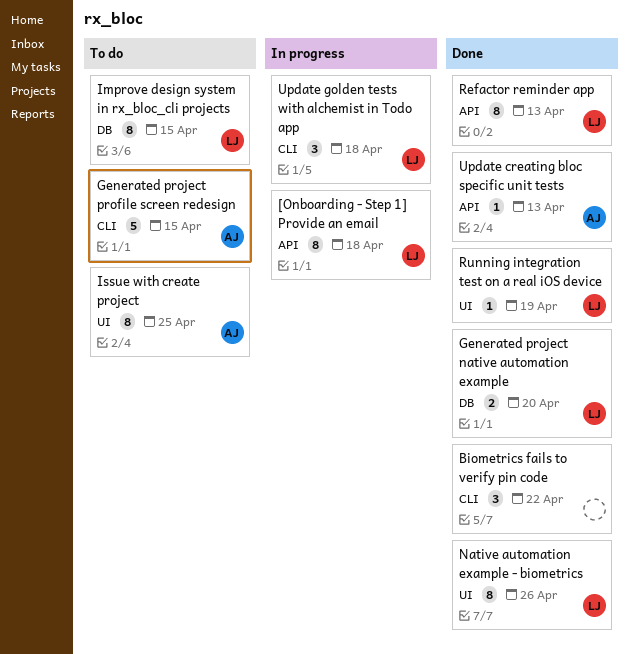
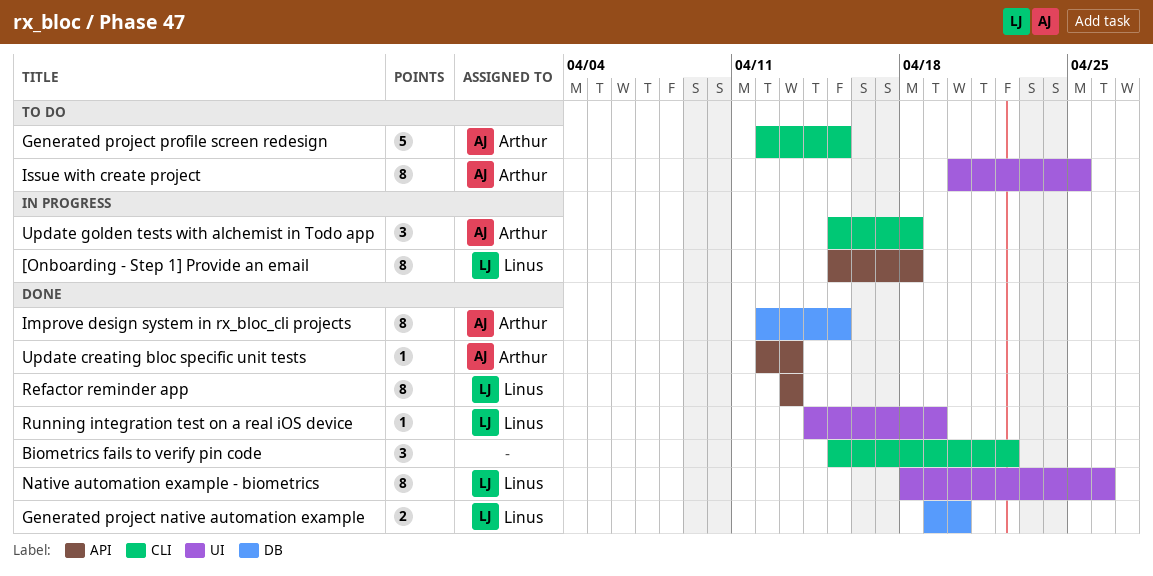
Improve design system in rx_bloc_cli projects, status: To do -> Done
Improve design system in rx_bloc_cli projects, owner: Linus -> Arthur
Update golden tests with alchemist in Todo app, owner: Linus -> Arthur

